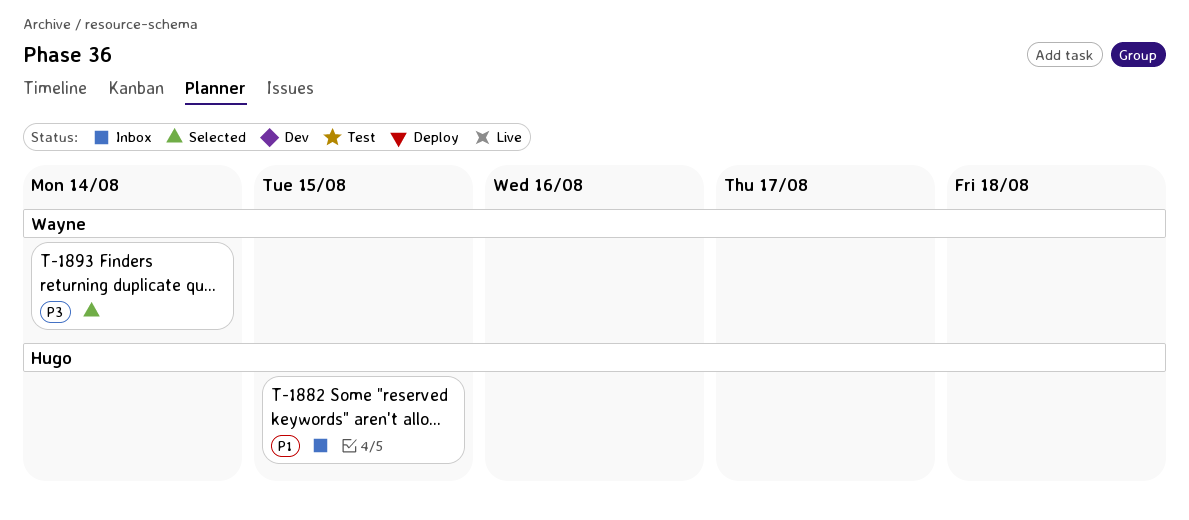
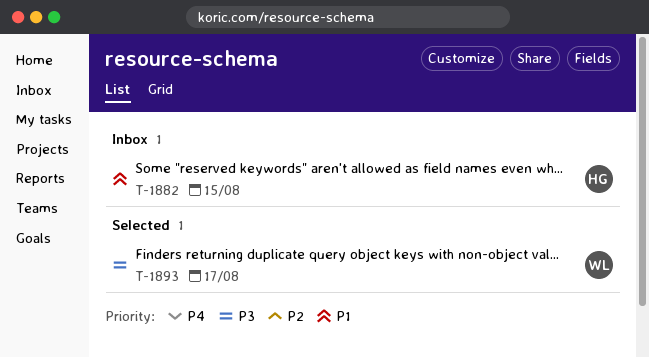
T-1893, due: Aug 14 -> Aug 17

